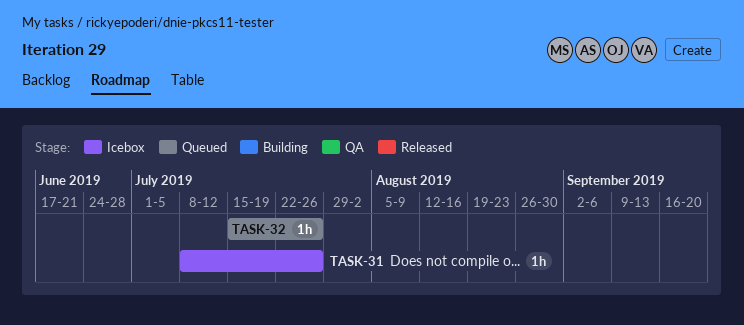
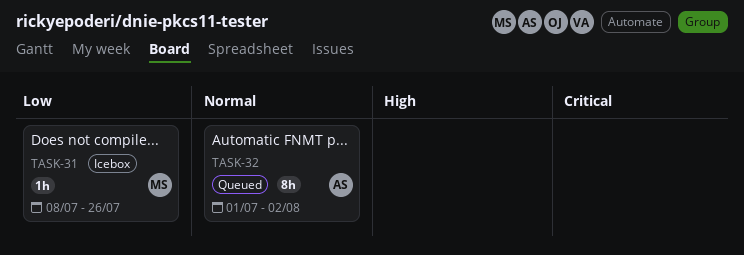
TASK-32, estimate: 1h -> 8h
TASK-32, start: Jul 15 -> Jul 1
TASK-32, due: Jul 26 -> Aug 2

